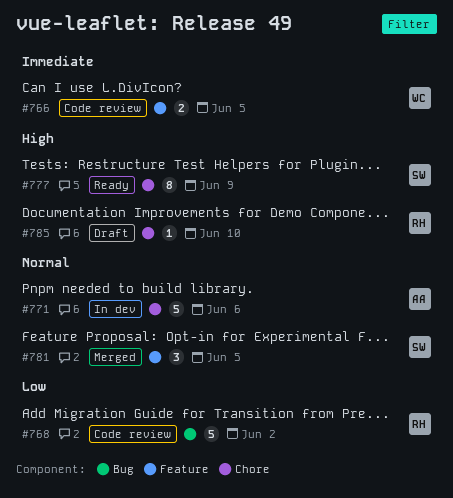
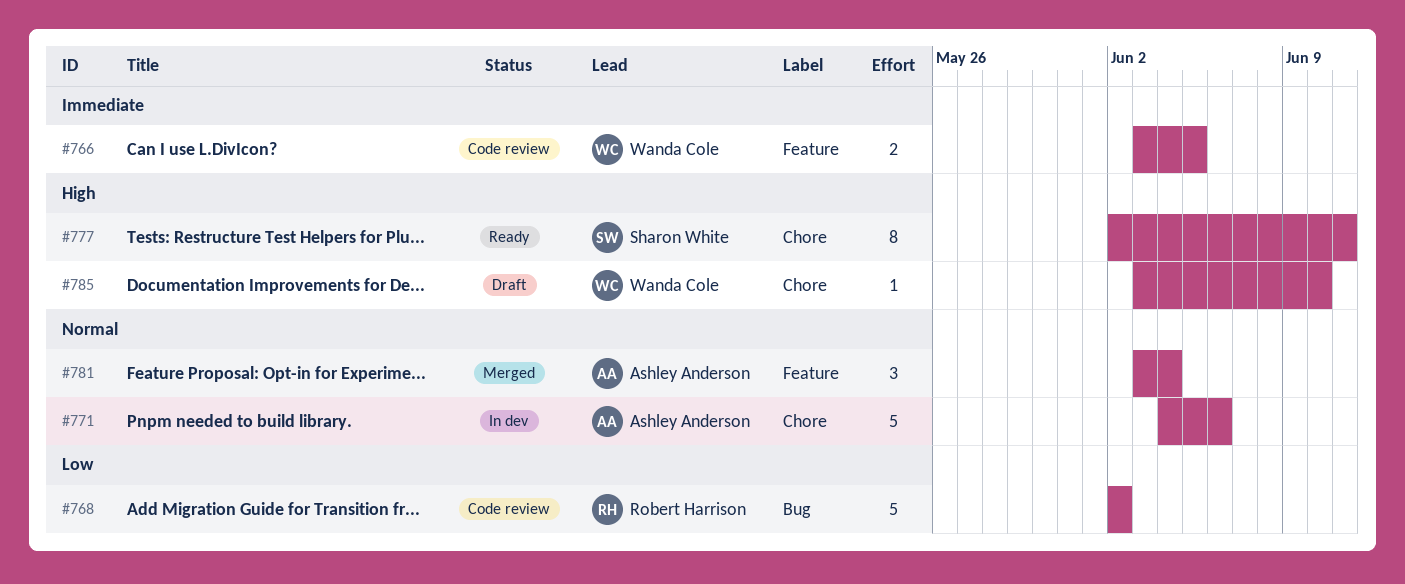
#777, due: Jun 9 -> Jun 11
#781, owner: Sharon White -> Ashley Anderson
#781, due: Jun 5 -> Jun 4
#785, owner: Robert Harrison -> Wanda Cole

